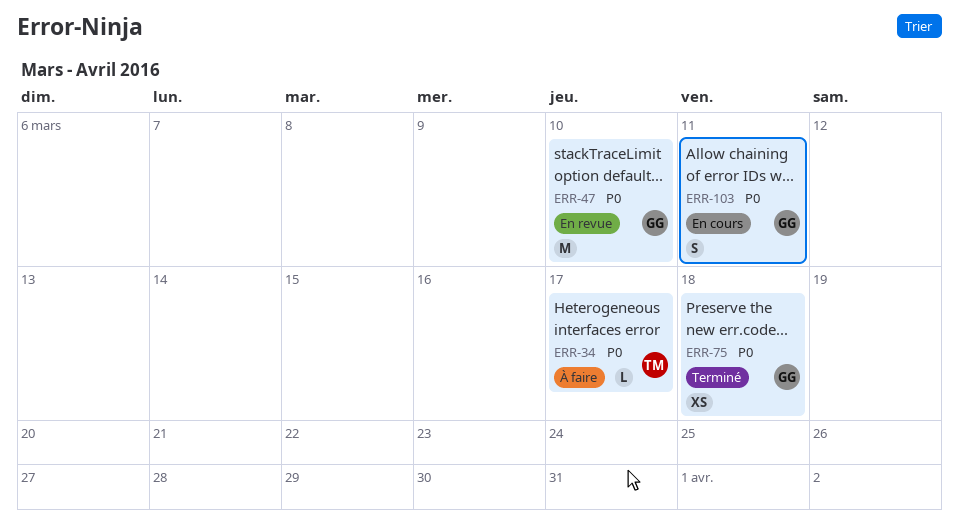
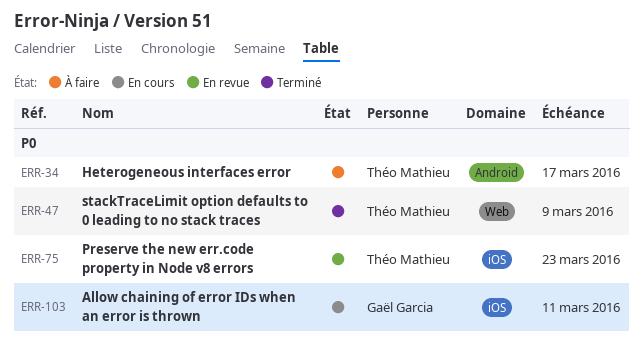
ERR-47, status: En revue -> Terminé
ERR-47, owner: Gaël Garcia -> Théo Mathieu
ERR-47, due: Mar 10 -> Mar 9
ERR-75, status: Terminé -> En revue
ERR-75, owner: Gaël Garcia -> Théo Mathieu
ERR-75, due: Mar 18 -> Mar 23

